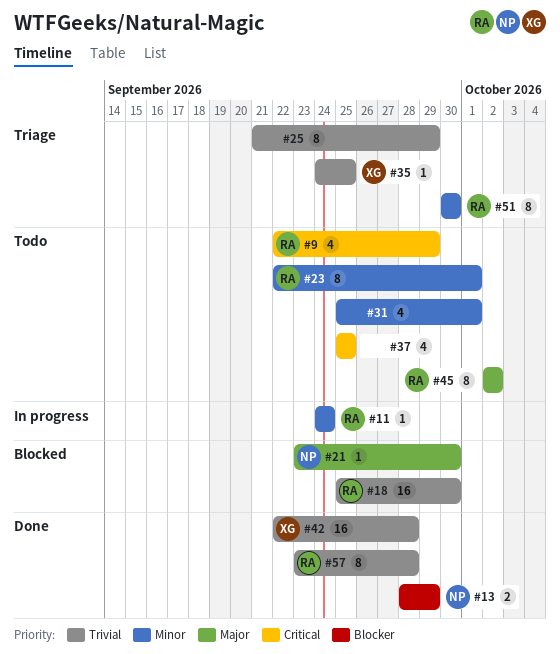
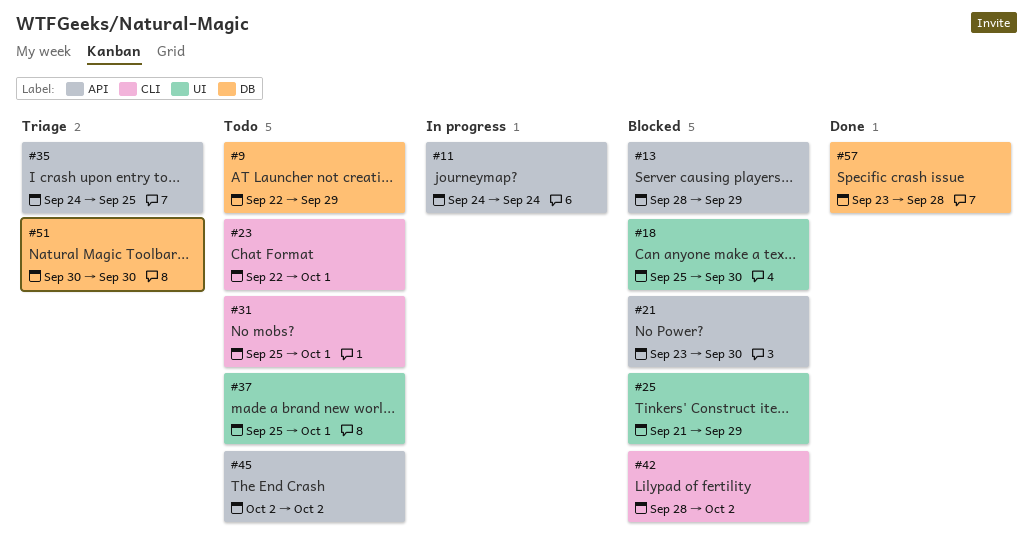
#13, status: Done -> Blocked
#25, status: Triage -> Blocked
#37, due: Sep 25 -> Oct 1
#42, status: Done -> Blocked
#42, start: Sep 22 -> Sep 28
#42, due: Sep 28 -> Oct 2

